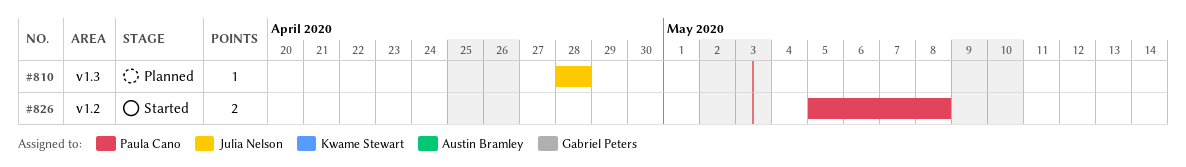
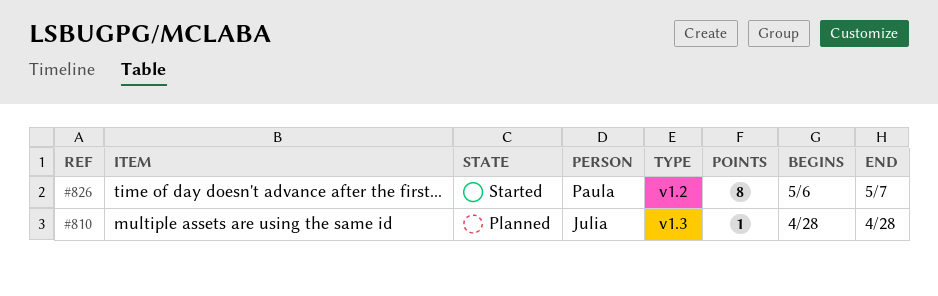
#826, estimate: 2 -> 8
#826, start: May 5 -> May 6
#826, due: May 8 -> May 7

